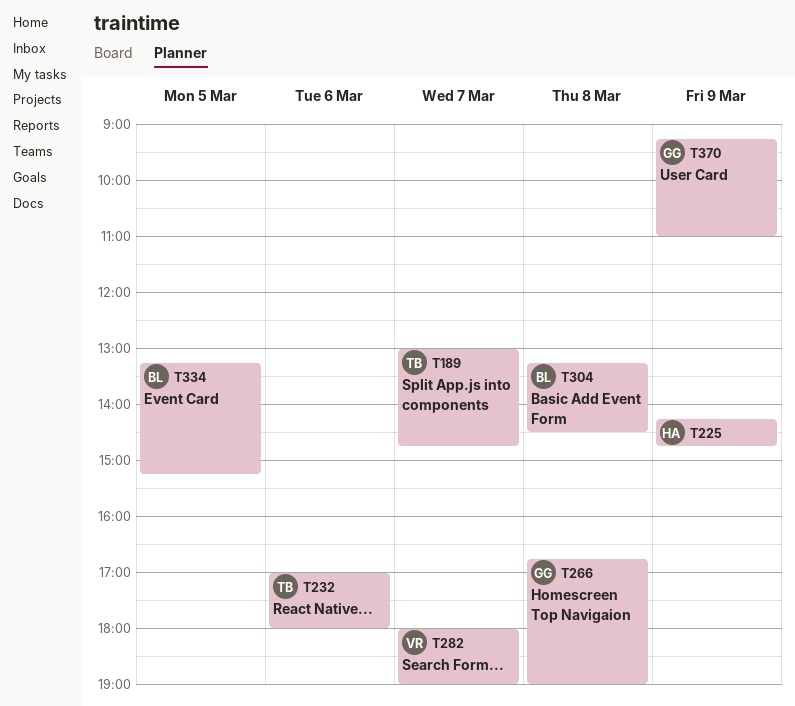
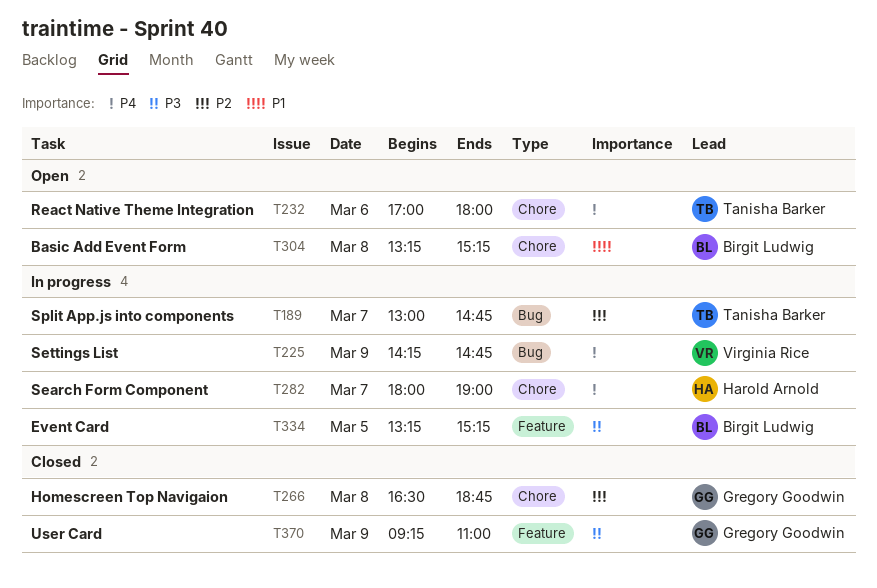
T225, owner: Harold Arnold -> Virginia Rice
T266, begins: 16:45 -> 16:30
T266, ends: 19:00 -> 18:45
T282, owner: Virginia Rice -> Harold Arnold
T304, ends: 14:30 -> 15:15

